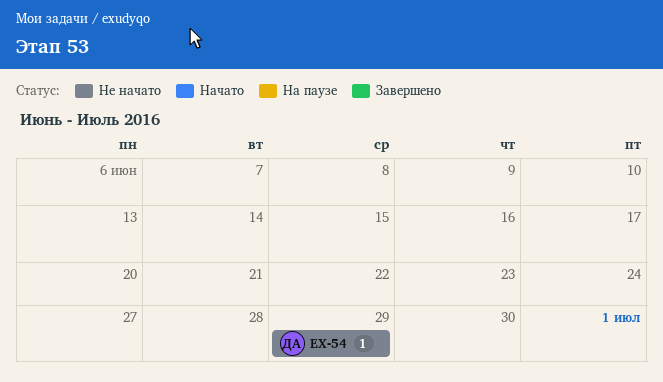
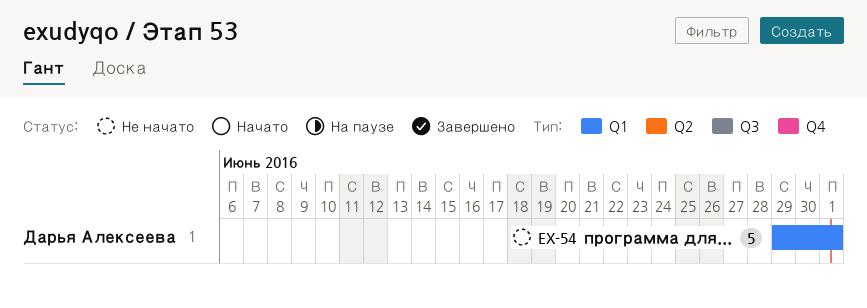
EX-54, estimate: 1 -> 5
EX-54, due: Jun 29 -> Jul 1

